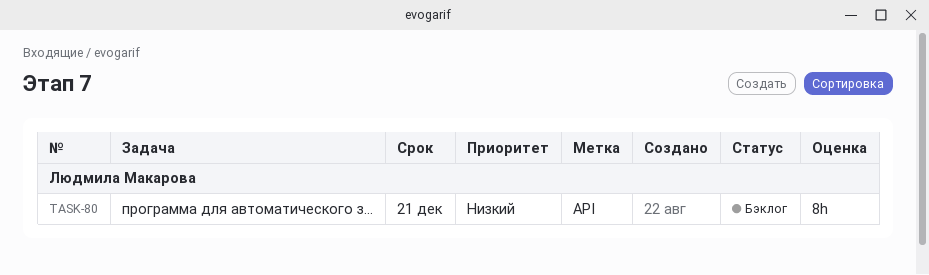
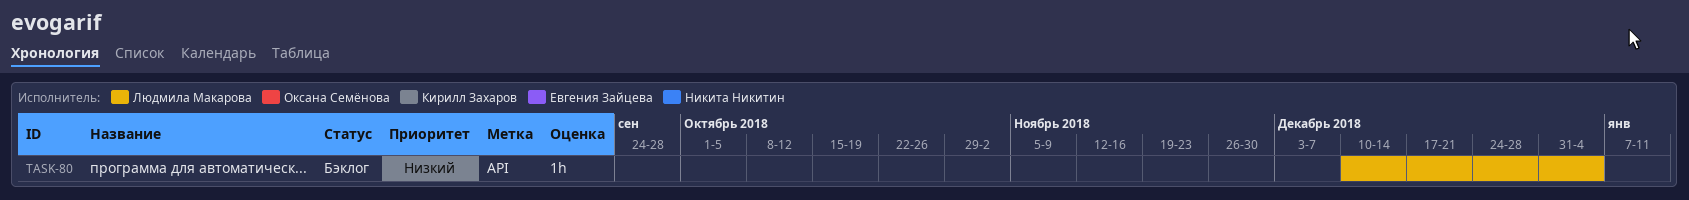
TASK-80, estimate: 8h -> 1h
TASK-80, due: Dec 21 -> Jan 4

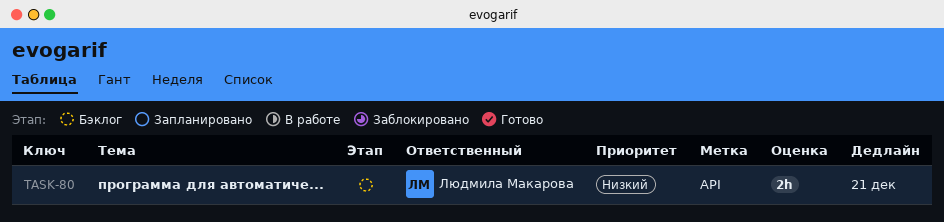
TASK-80, estimate: 1h -> 2h
TASK-80, due: Jan 4 -> Dec 21

